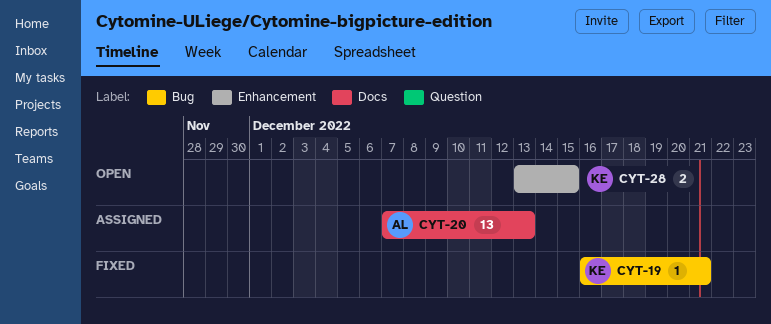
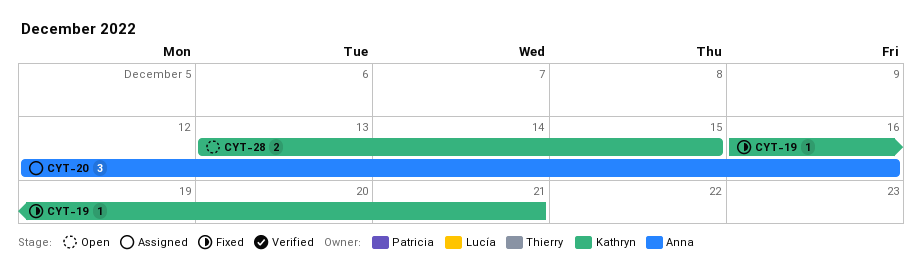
CYT-20, estimate: 13 -> 3
CYT-20, start: Dec 7 -> Dec 12
CYT-20, due: Dec 13 -> Dec 16

